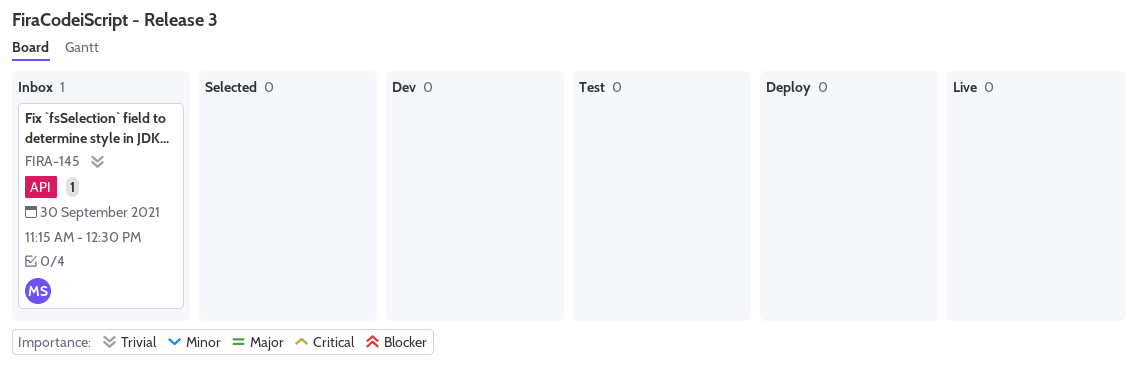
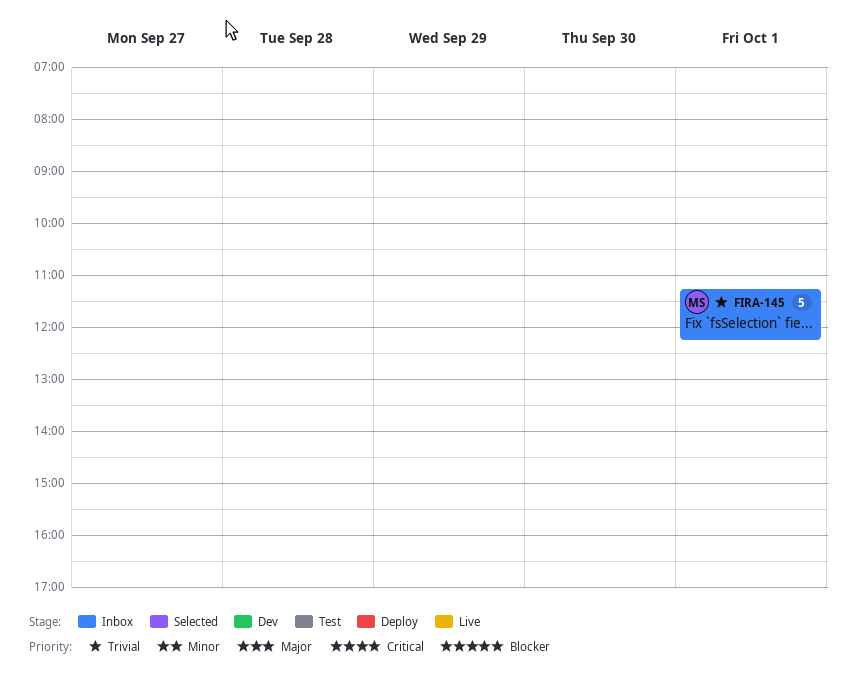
FIRA-145, estimate: 1 -> 5
FIRA-145, day: Sep 30 -> Oct 1
FIRA-145, ends: 12:30 -> 12:15

